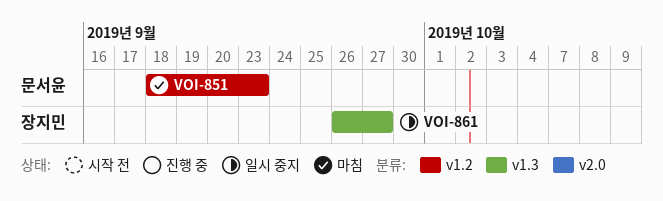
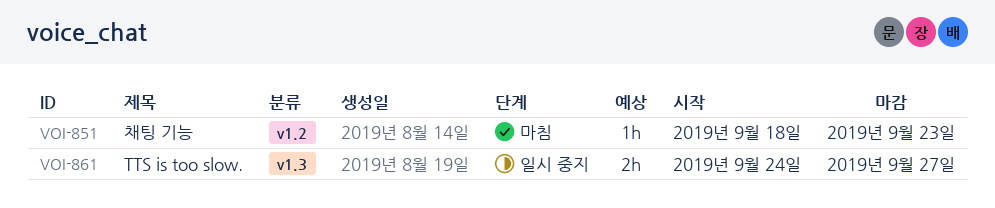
VOI-861, start: Sep 26 -> Sep 24

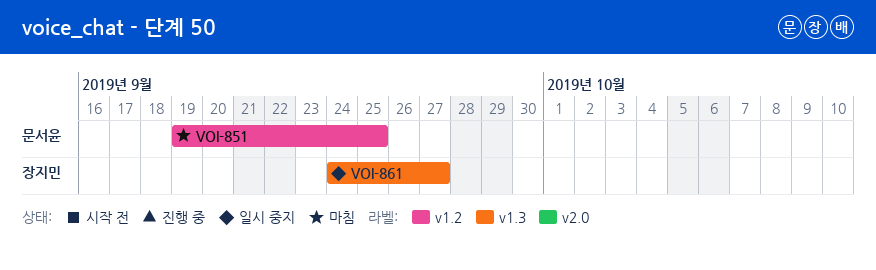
VOI-851, start: Sep 18 -> Sep 19
VOI-851, due: Sep 23 -> Sep 25

